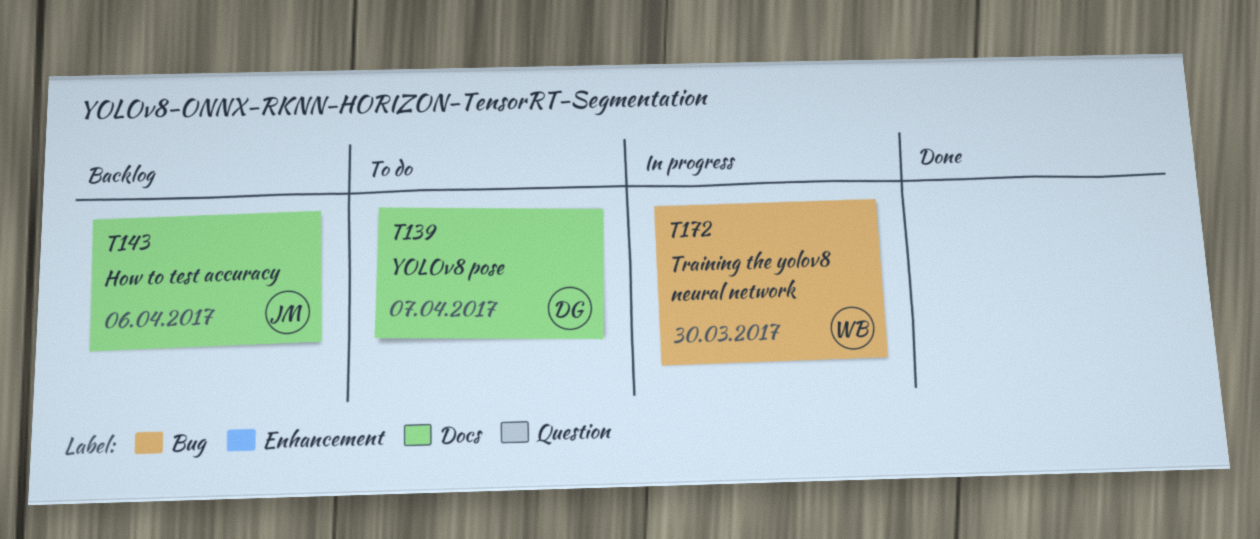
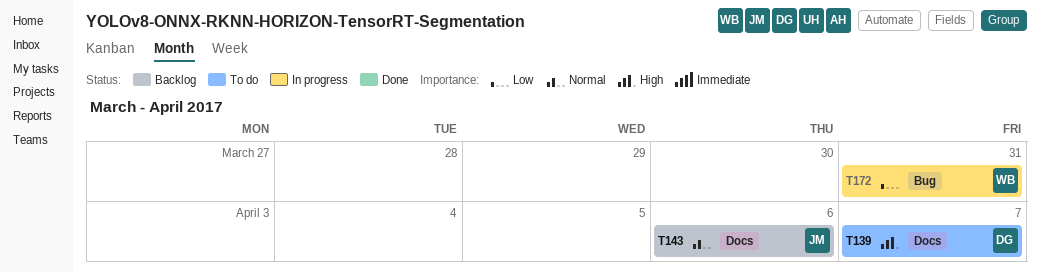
T172, due: Mar 30 -> Mar 31

